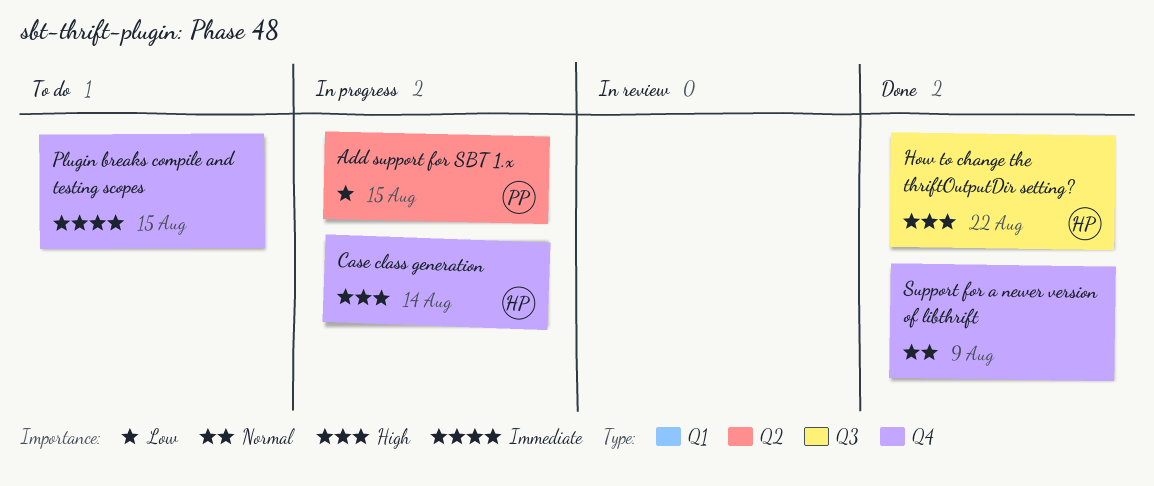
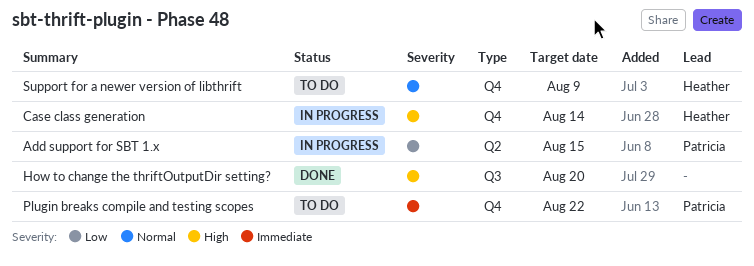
How to change the thriftOutputDir setting?, owner: Heather -> none
How to change the thriftOutputDir setting?, due: Aug 22 -> Aug 20
Plugin breaks compile and testing scopes, owner: none -> Patricia
Plugin breaks compile and testing scopes, due: Aug 15 -> Aug 22
Support for a newer version of libthrift, status: Done -> To do
Support for a newer version of libthrift, owner: none -> Heather

